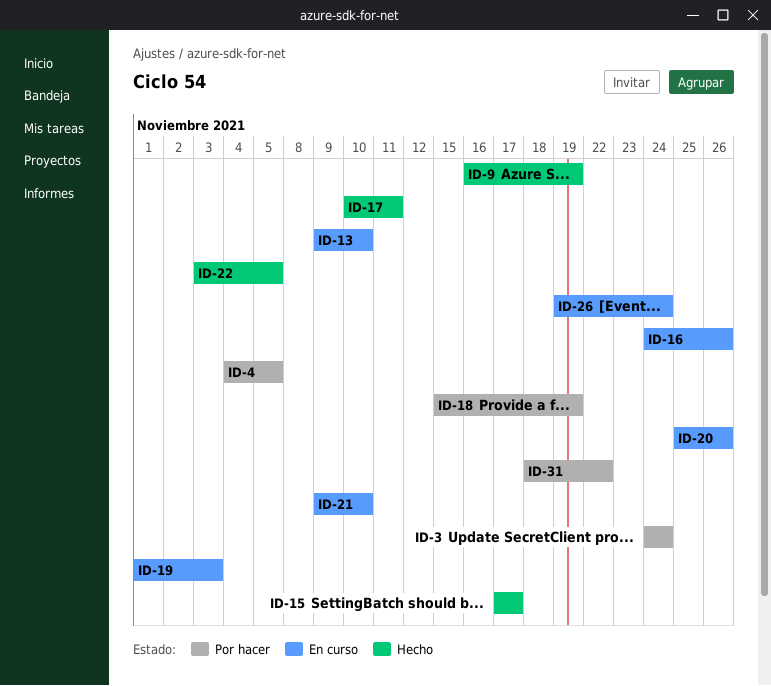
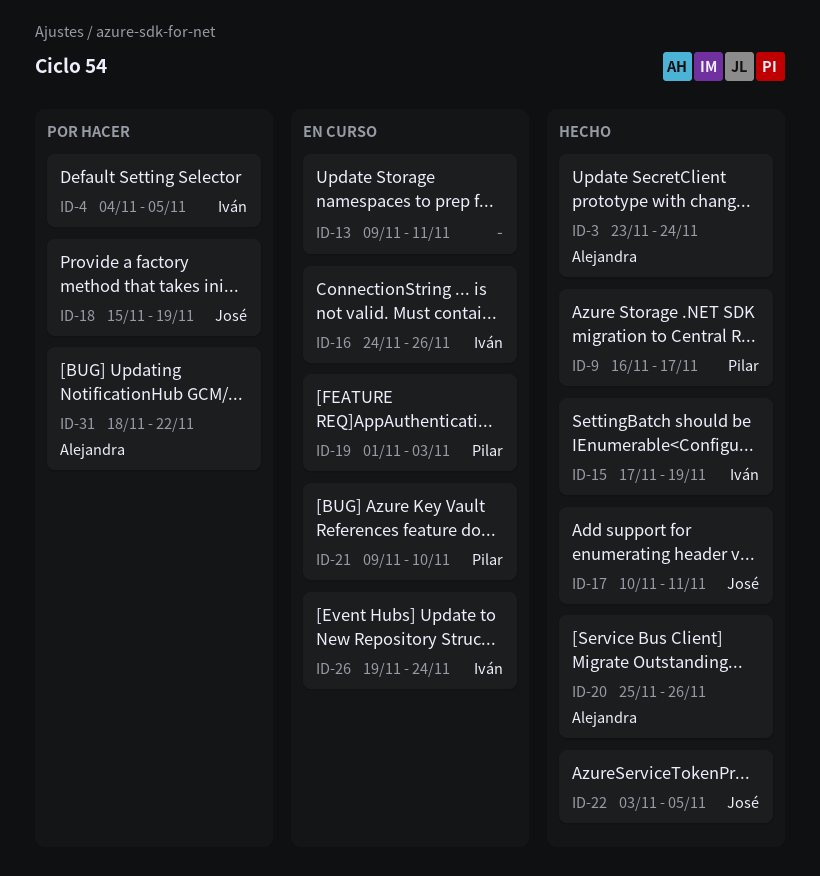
ID-3, status: Por hacer -> Hecho
ID-3, start: Nov 24 -> Nov 23
ID-9, due: Nov 19 -> Nov 17
ID-13, due: Nov 10 -> Nov 11
ID-15, due: Nov 17 -> Nov 19
ID-20, status: En curso -> Hecho

